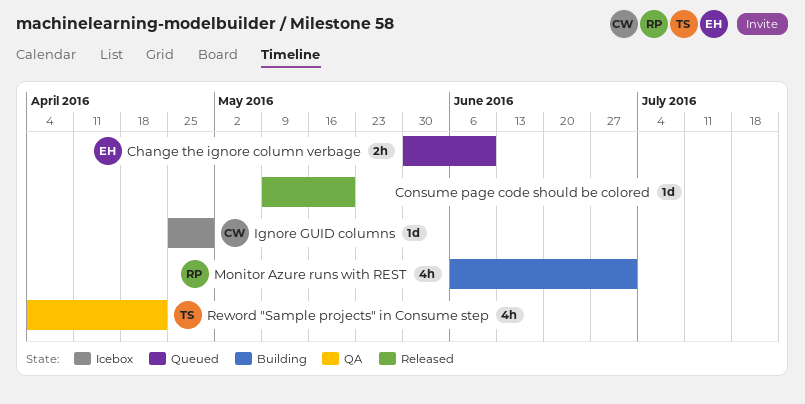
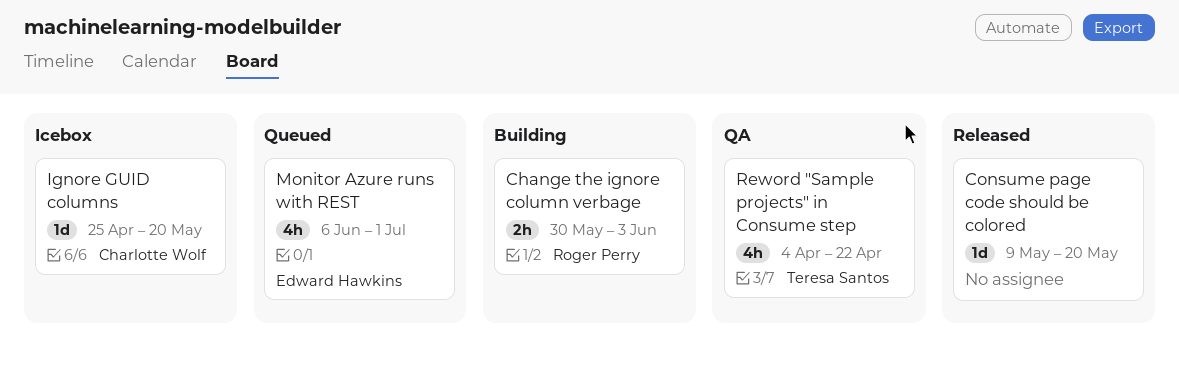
Change the ignore column verbage, status: Queued -> Building
Change the ignore column verbage, owner: Edward Hawkins -> Roger Perry
Change the ignore column verbage, due: Jun 10 -> Jun 3
Ignore GUID columns, due: Apr 29 -> May 20
Monitor Azure runs with REST, status: Building -> Queued
Monitor Azure runs with REST, owner: Roger Perry -> Edward Hawkins

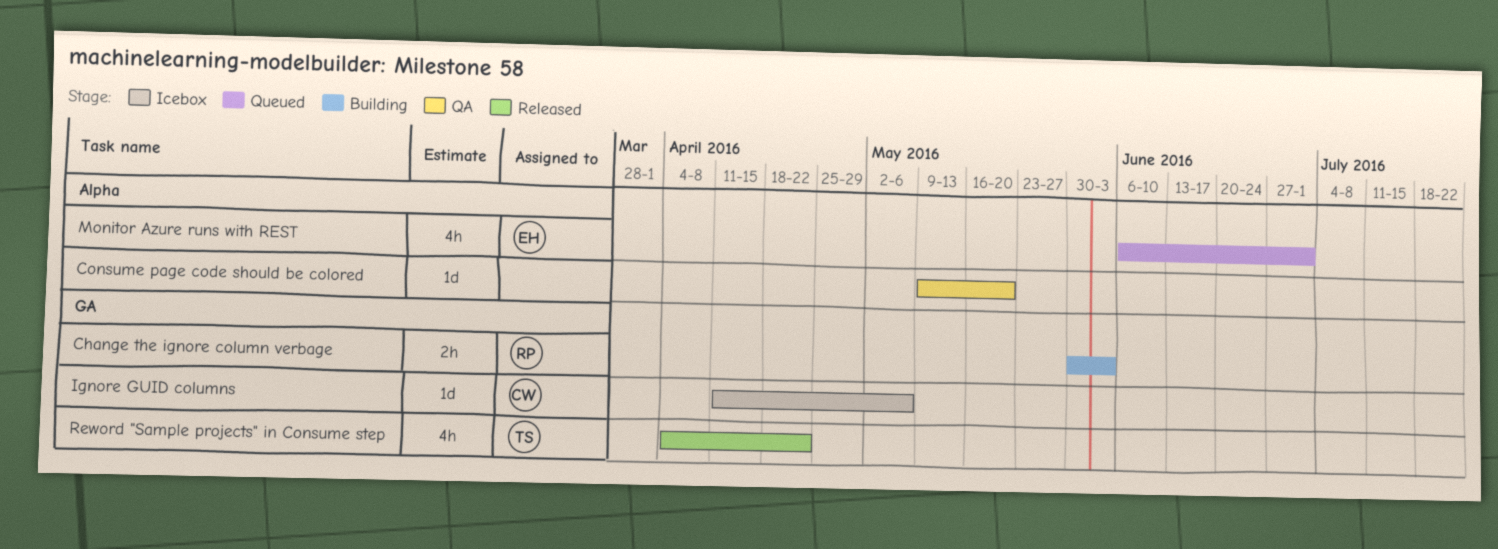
Consume page code should be colored, status: Released -> QA
Ignore GUID columns, start: Apr 25 -> Apr 11
Ignore GUID columns, due: May 20 -> May 6
Reword "Sample projects" in Consume step, status: QA -> Released

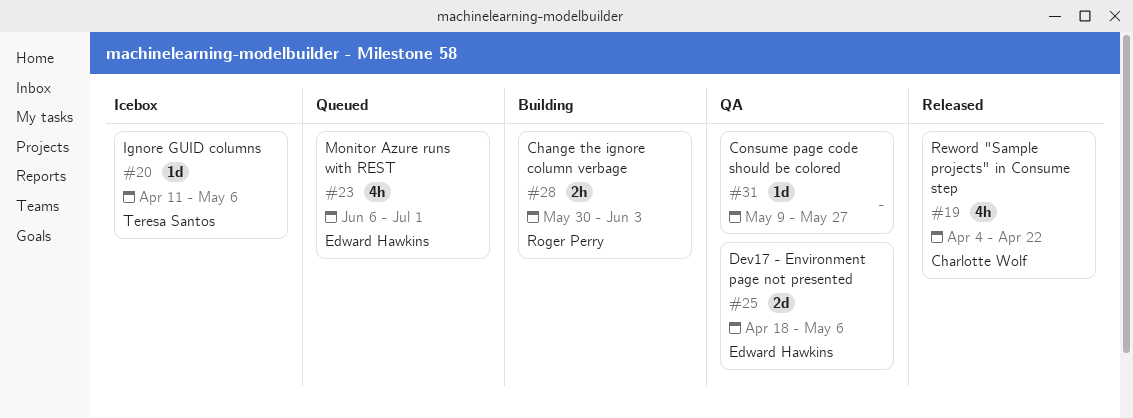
Consume page code should be colored, due: May 20 -> May 27
Dev17 - Environment page not presented: none -> present
Ignore GUID columns, owner: Charlotte Wolf -> Teresa Santos
Reword "Sample projects" in Consume step, owner: Teresa Santos -> Charlotte Wolf

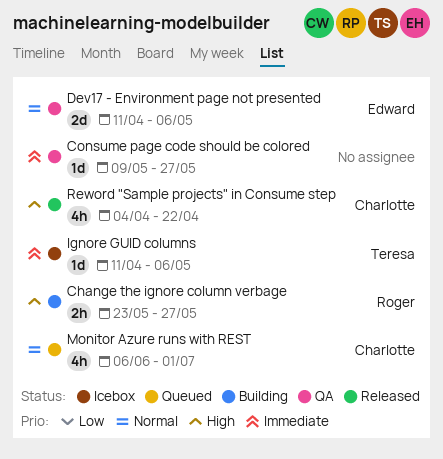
Change the ignore column verbage, start: May 30 -> May 23
Change the ignore column verbage, due: Jun 3 -> May 27
Dev17 - Environment page not presented, start: Apr 18 -> Apr 11
Monitor Azure runs with REST, owner: Edward Hawkins -> Charlotte Wolf

